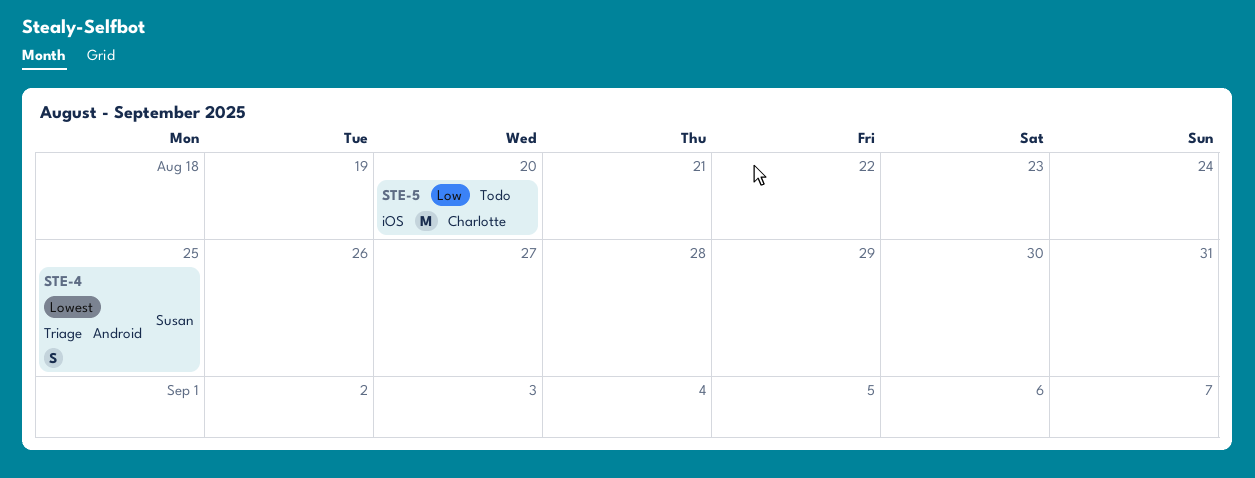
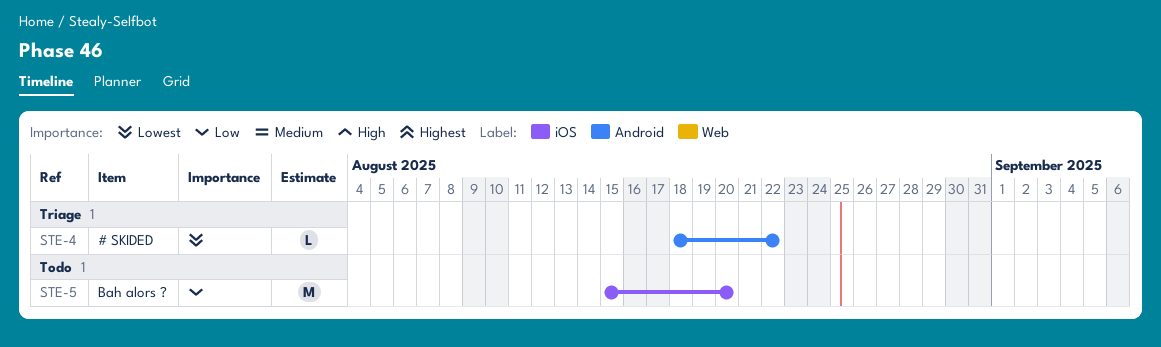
STE-4, estimate: S -> L
STE-4, due: Aug 25 -> Aug 22

